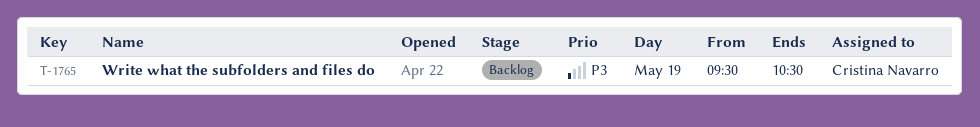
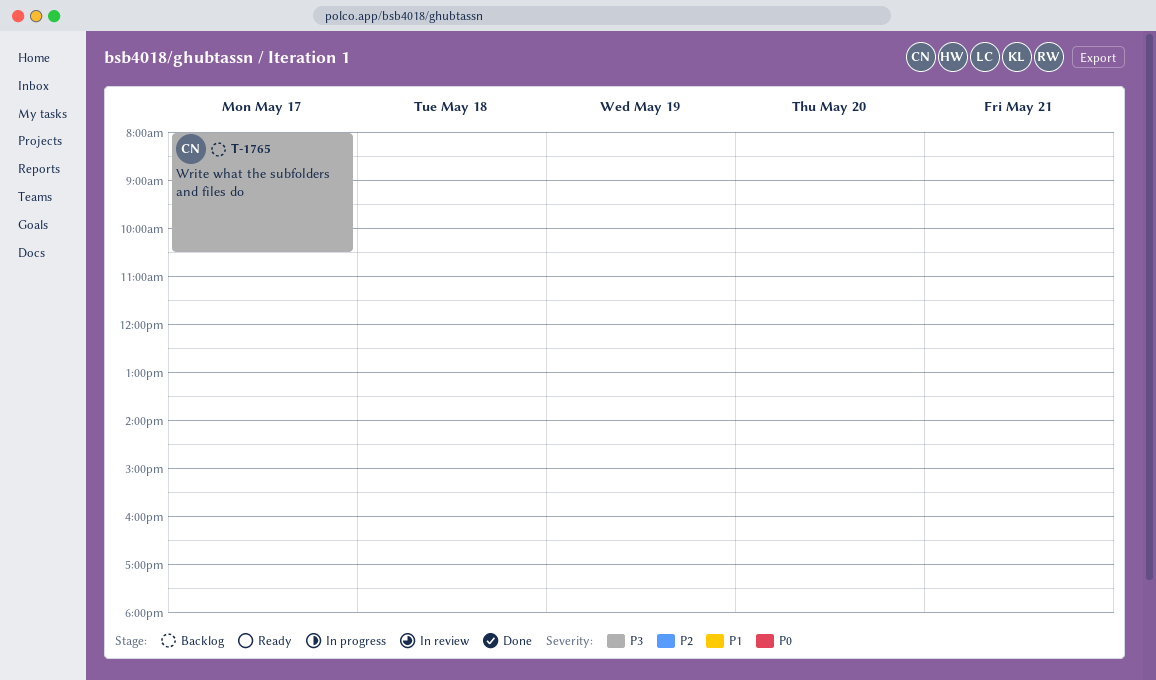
T-1765, day: May 19 -> May 17
T-1765, begins: 09:30 -> 08:00

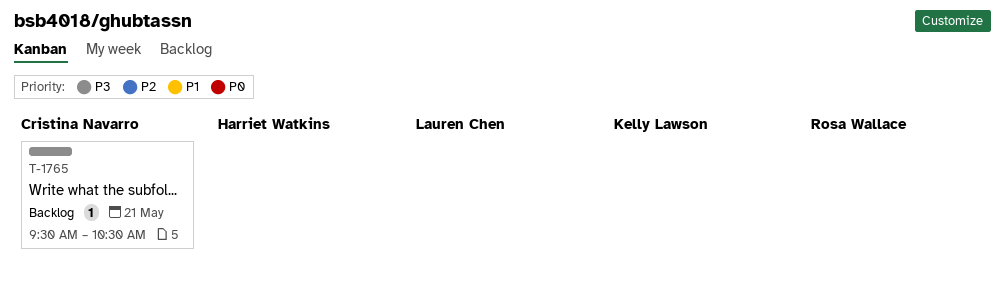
T-1765, day: May 17 -> May 21
T-1765, begins: 08:00 -> 09:30

